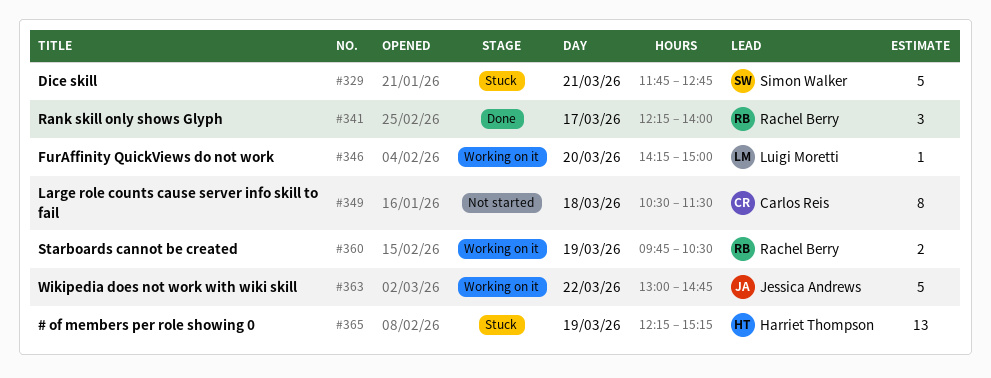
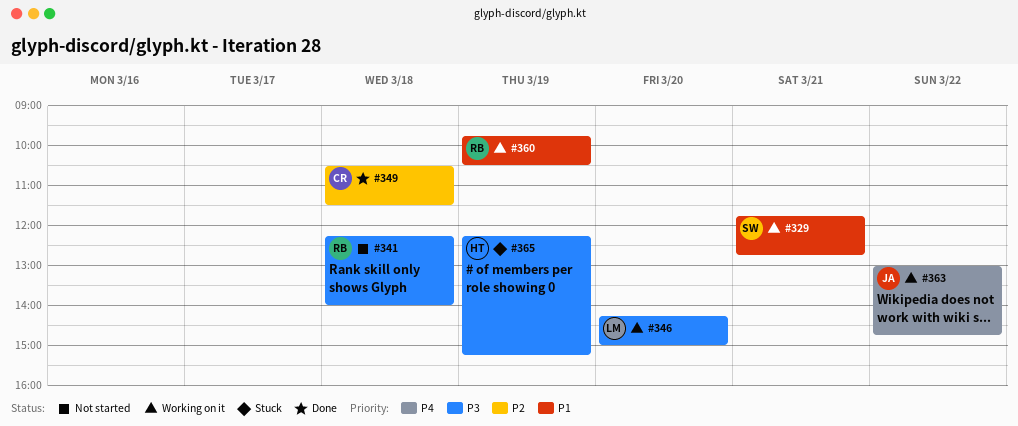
#329, status: Stuck -> Working on it
#341, status: Done -> Not started
#341, day: Mar 17 -> Mar 18
#349, status: Not started -> Done

